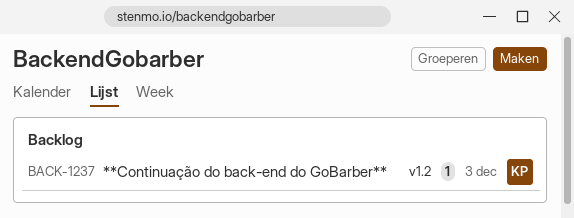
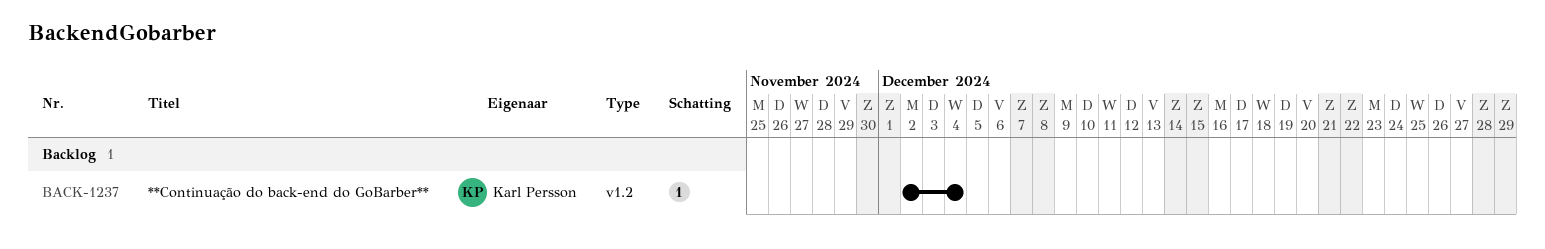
BACK-1237, due: Dec 3 -> Dec 4

